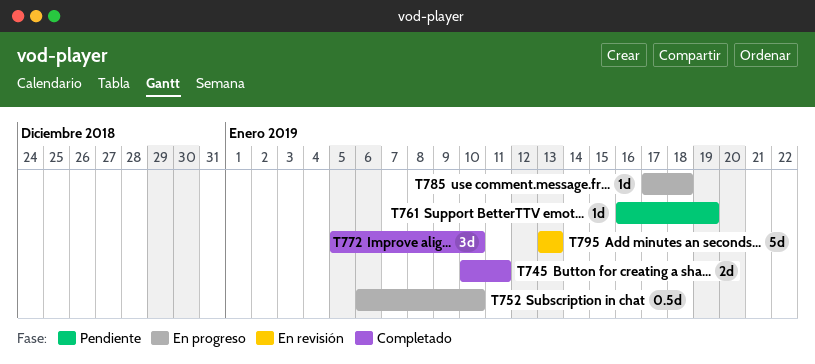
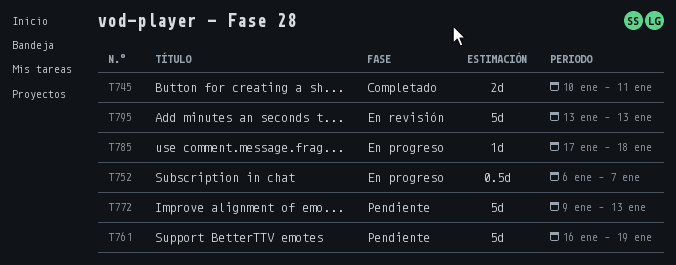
T752, due: Jan 10 -> Jan 7
T761, estimate: 1d -> 5d
T772, status: Completado -> Pendiente
T772, estimate: 3d -> 5d
T772, start: Jan 5 -> Jan 9
T772, due: Jan 10 -> Jan 13

